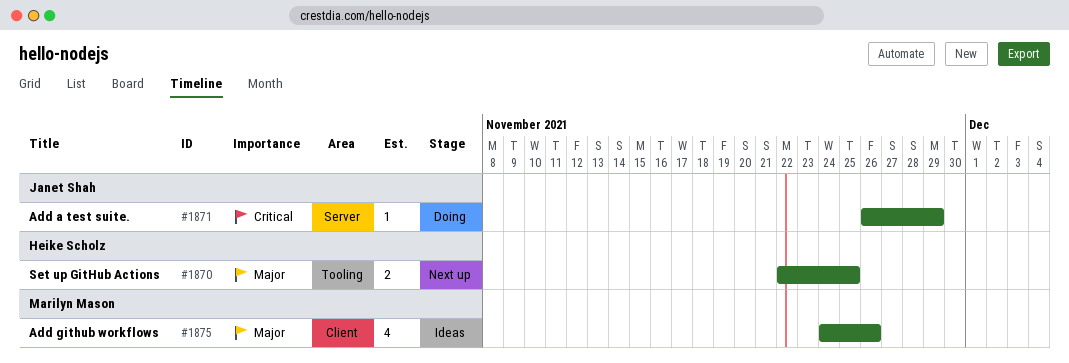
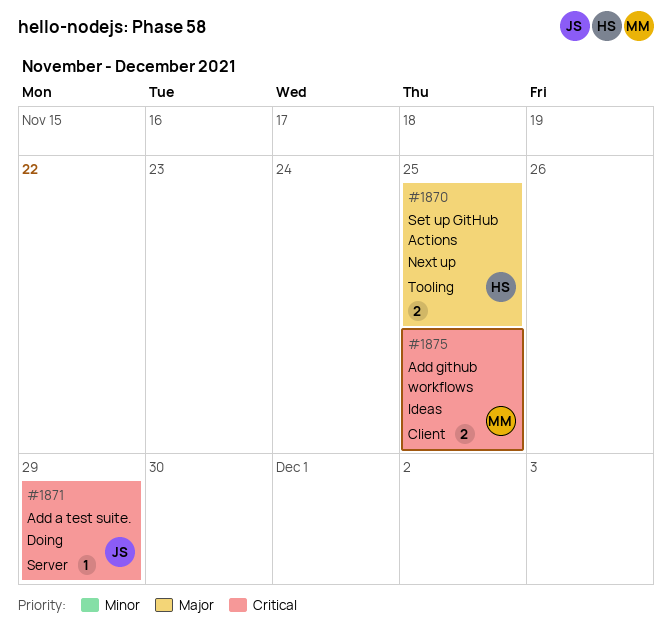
#1875, priority: Major -> Critical
#1875, estimate: 4 -> 2
#1875, due: Nov 26 -> Nov 25

